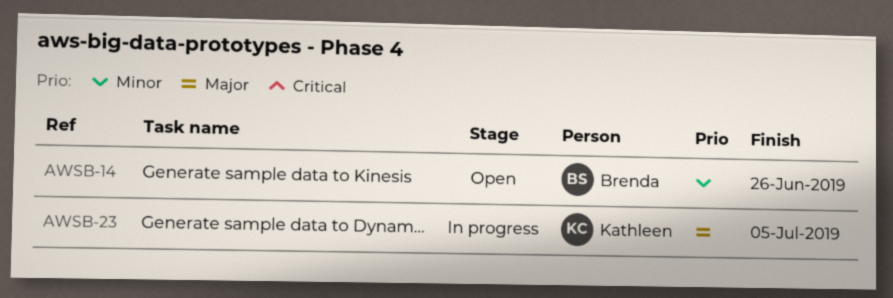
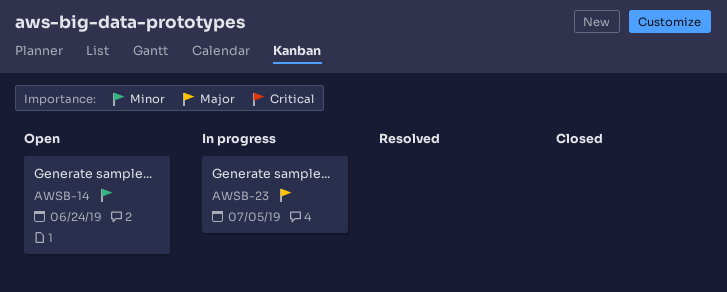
AWSB-14, due: Jun 26 -> Jun 24

